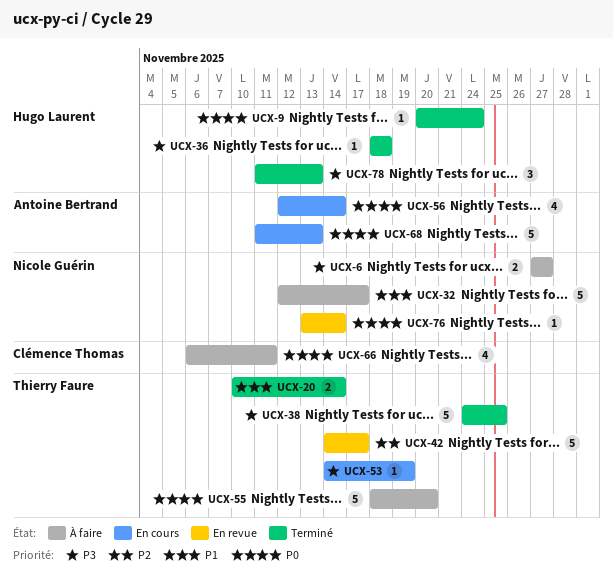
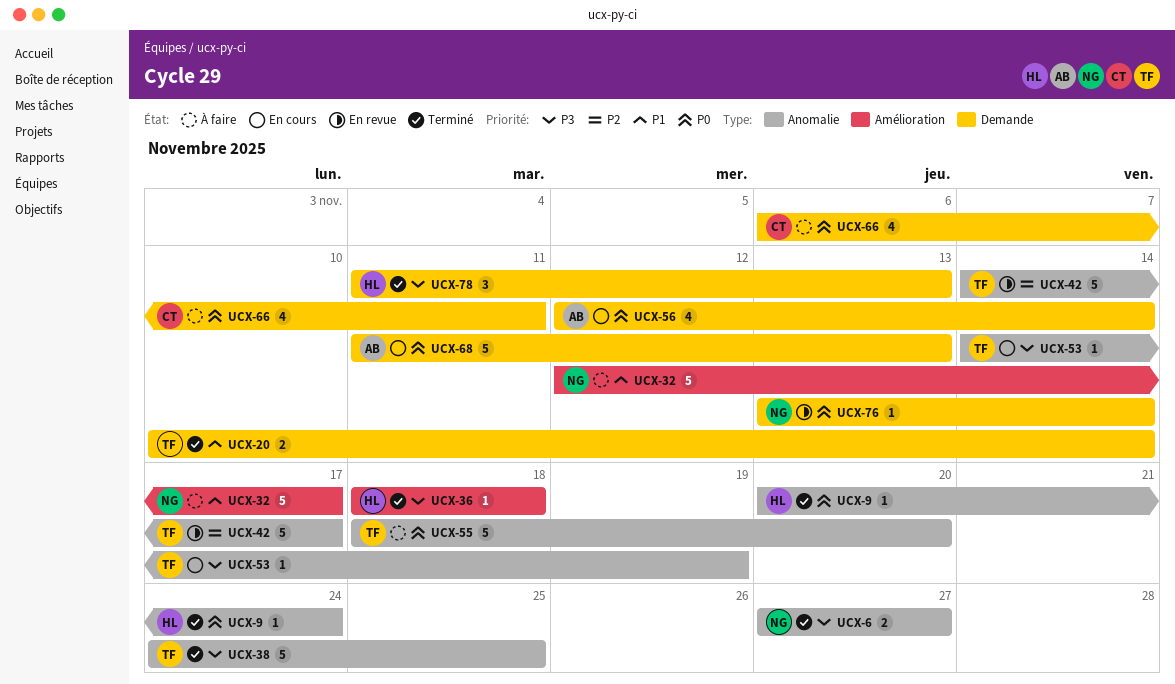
UCX-6, status: À faire -> Terminé

